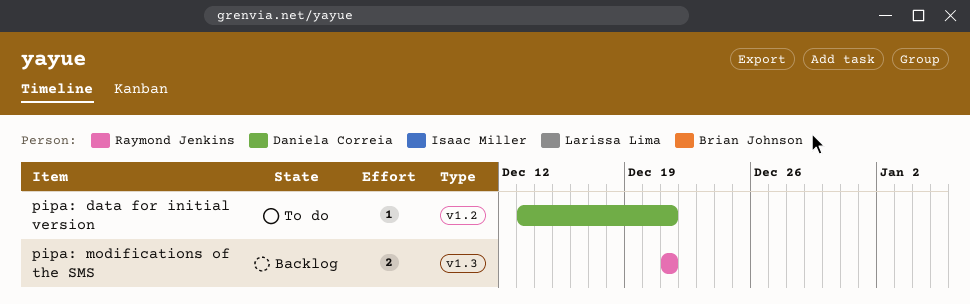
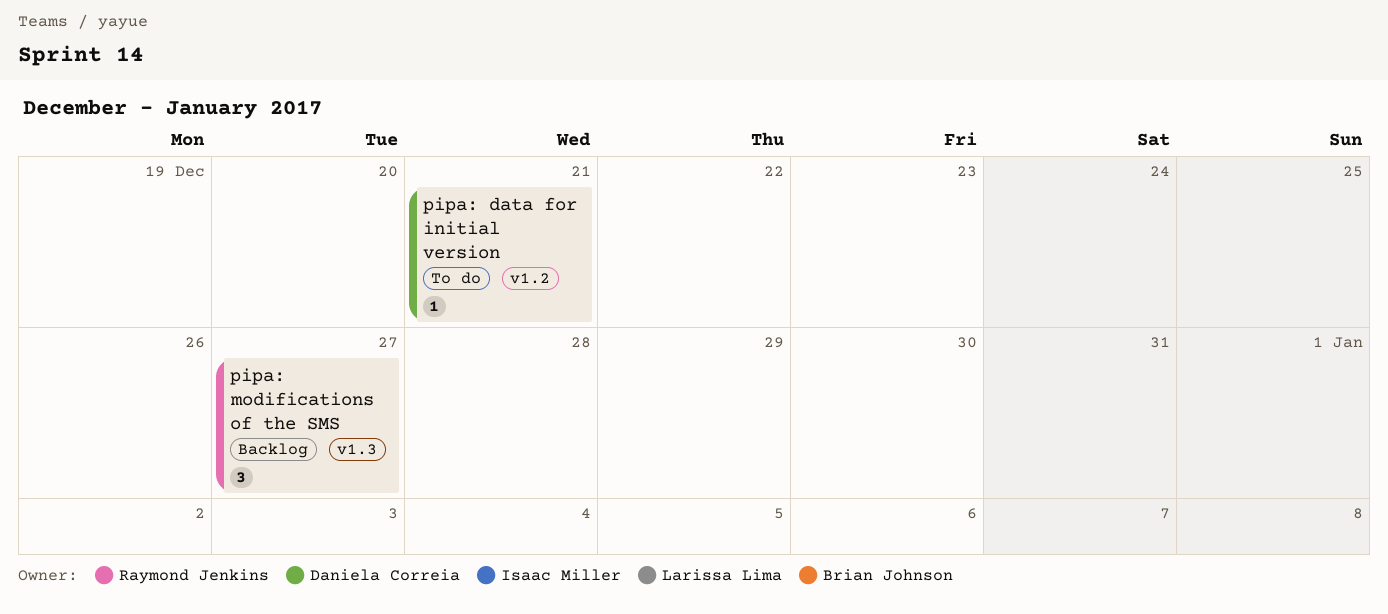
pipa: modifications of the SMS, estimate: 2 -> 3
pipa: modifications of the SMS, due: Dec 21 -> Dec 27

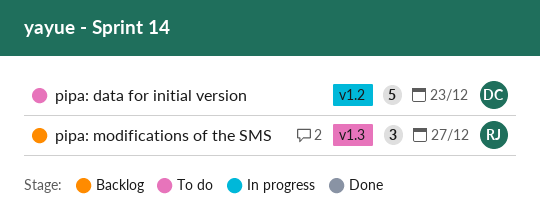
pipa: data for initial version, estimate: 1 -> 5
pipa: data for initial version, due: Dec 21 -> Dec 23

